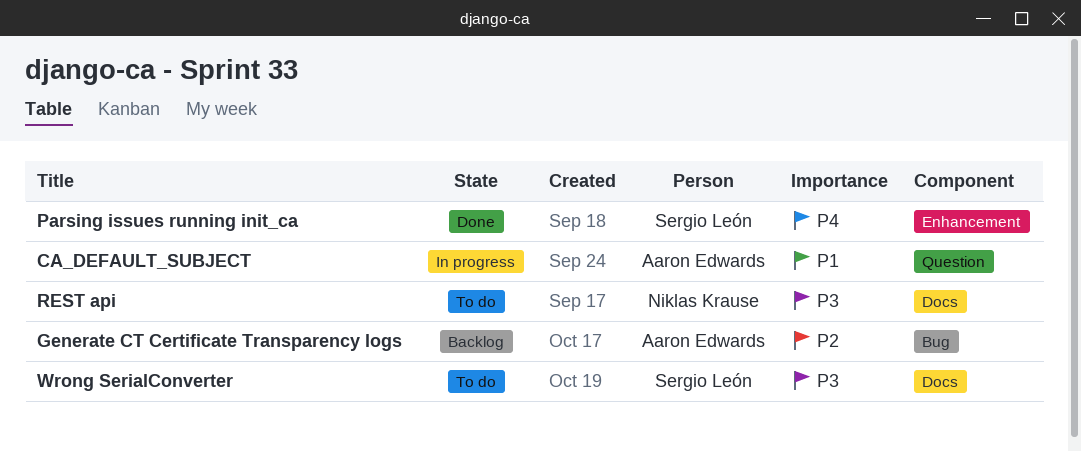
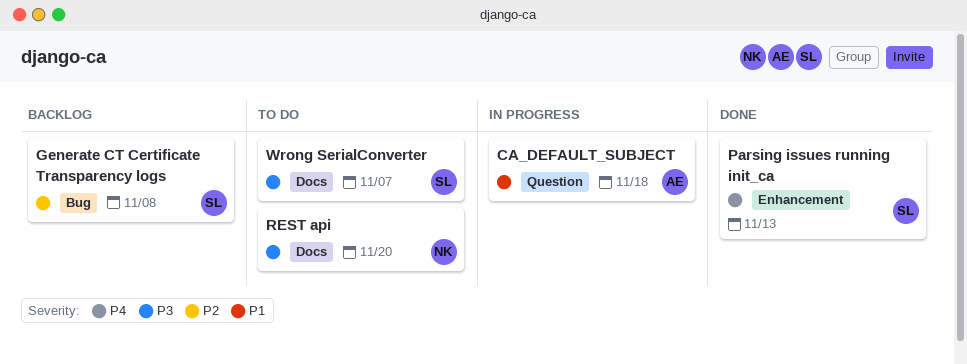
Generate CT Certificate Transparency logs, owner: Aaron Edwards -> Sergio León

